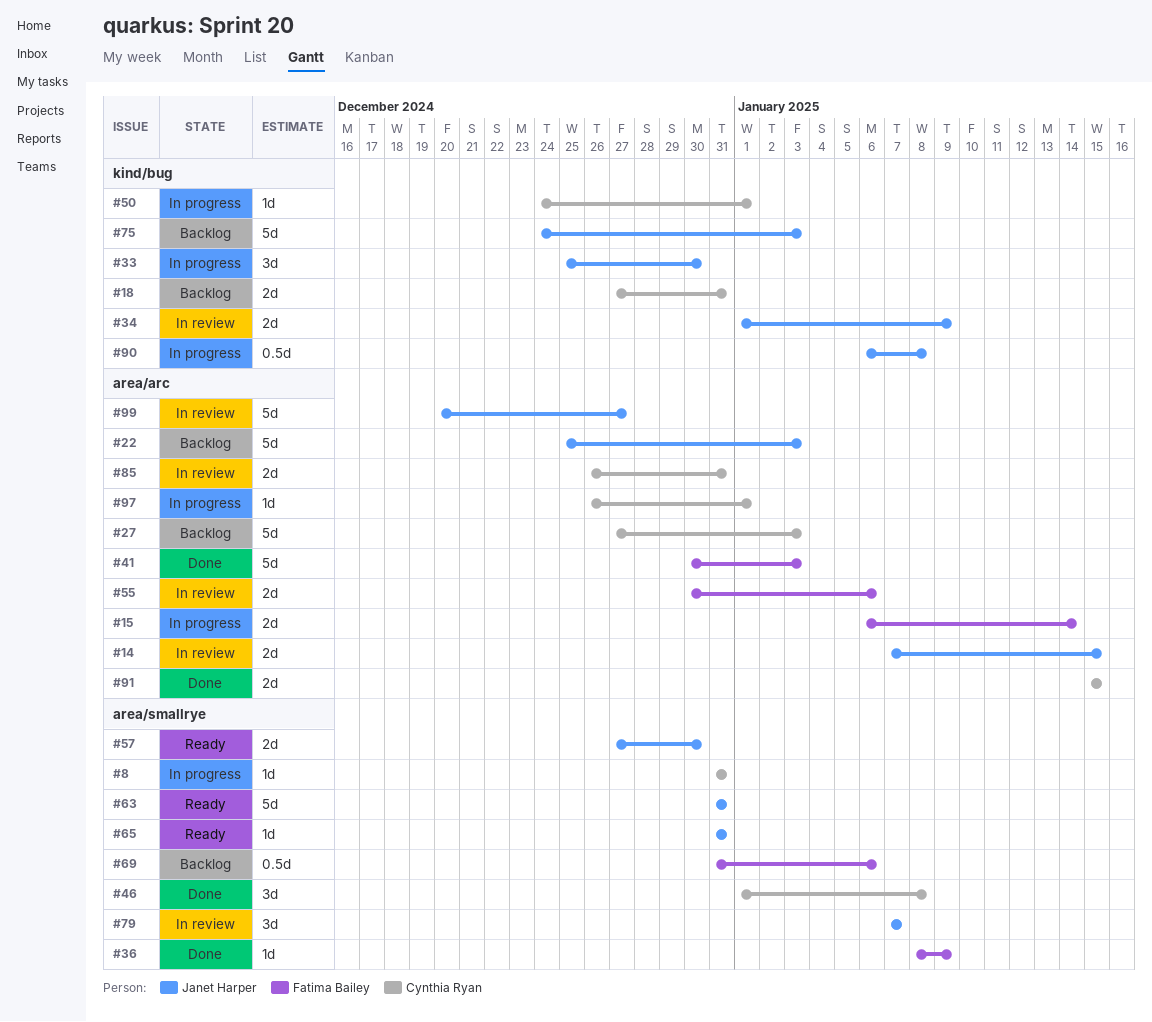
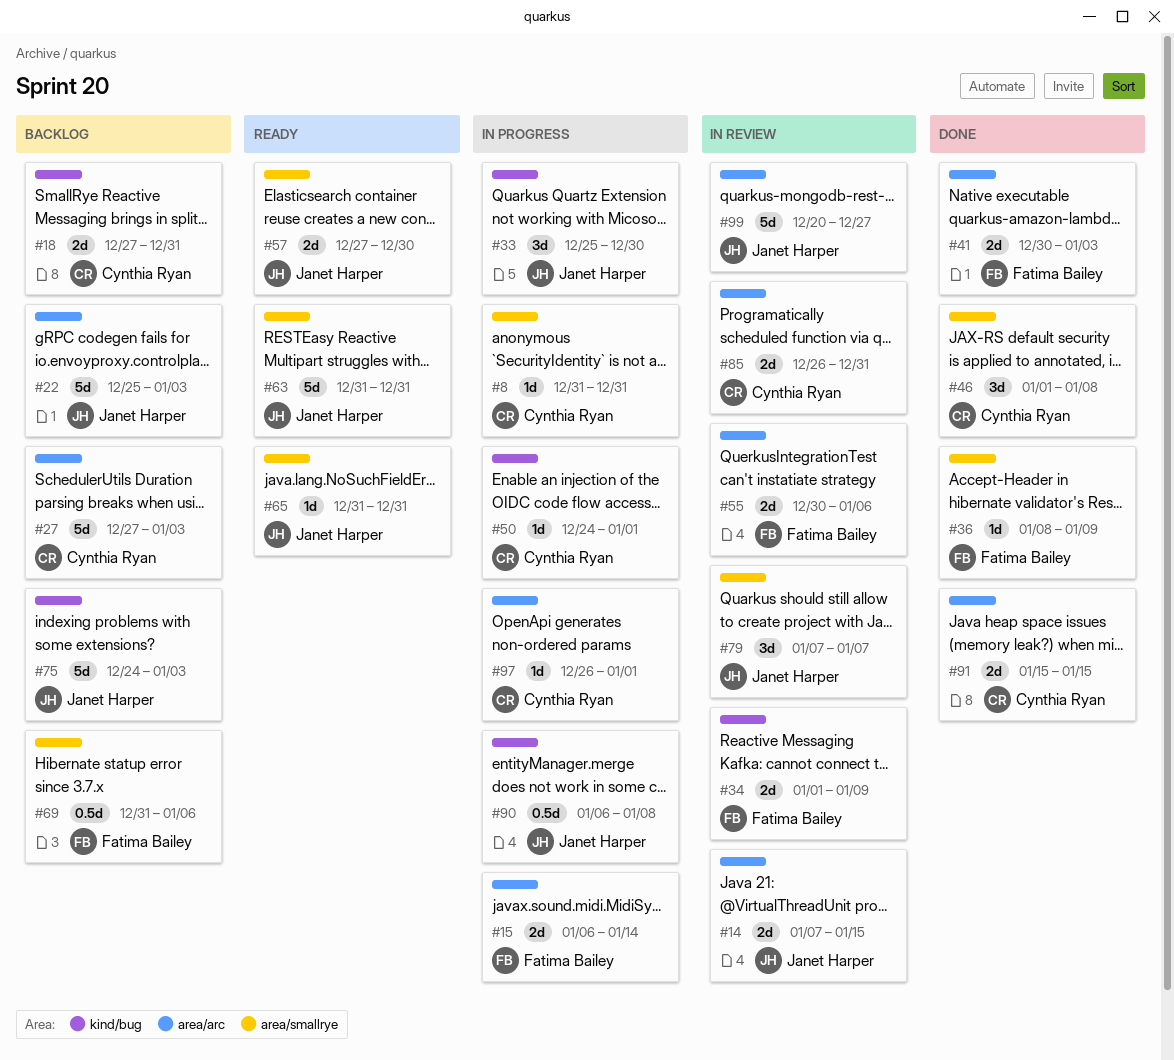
#34, owner: Janet Harper -> Fatima Bailey
#41, estimate: 5d -> 2d

